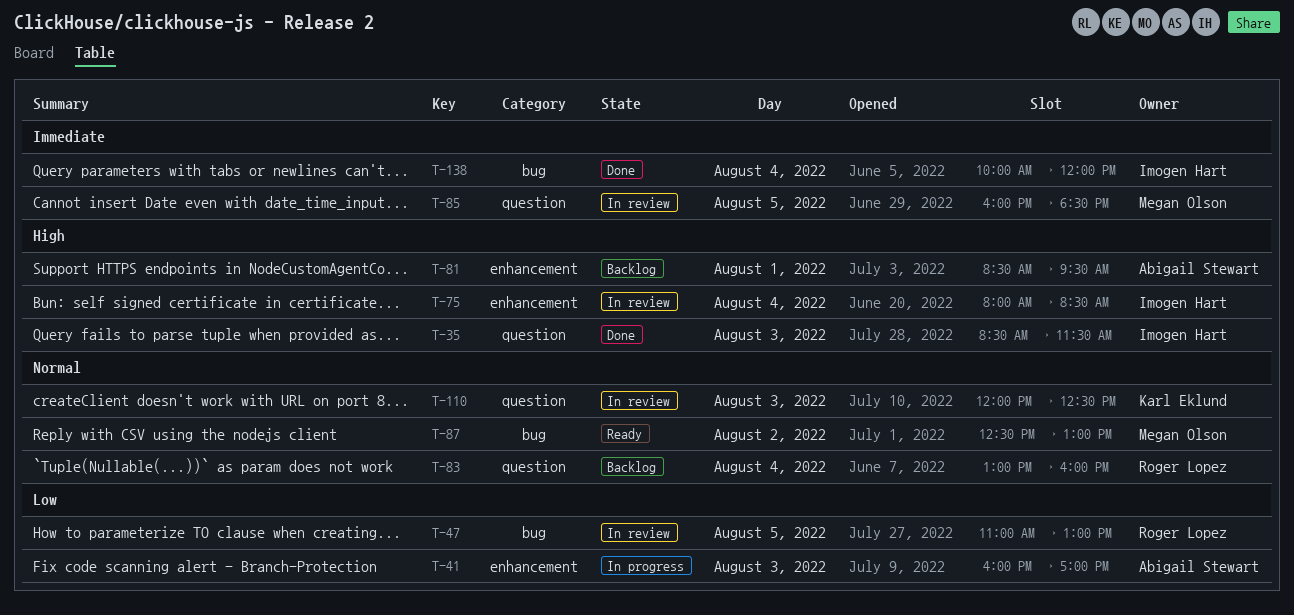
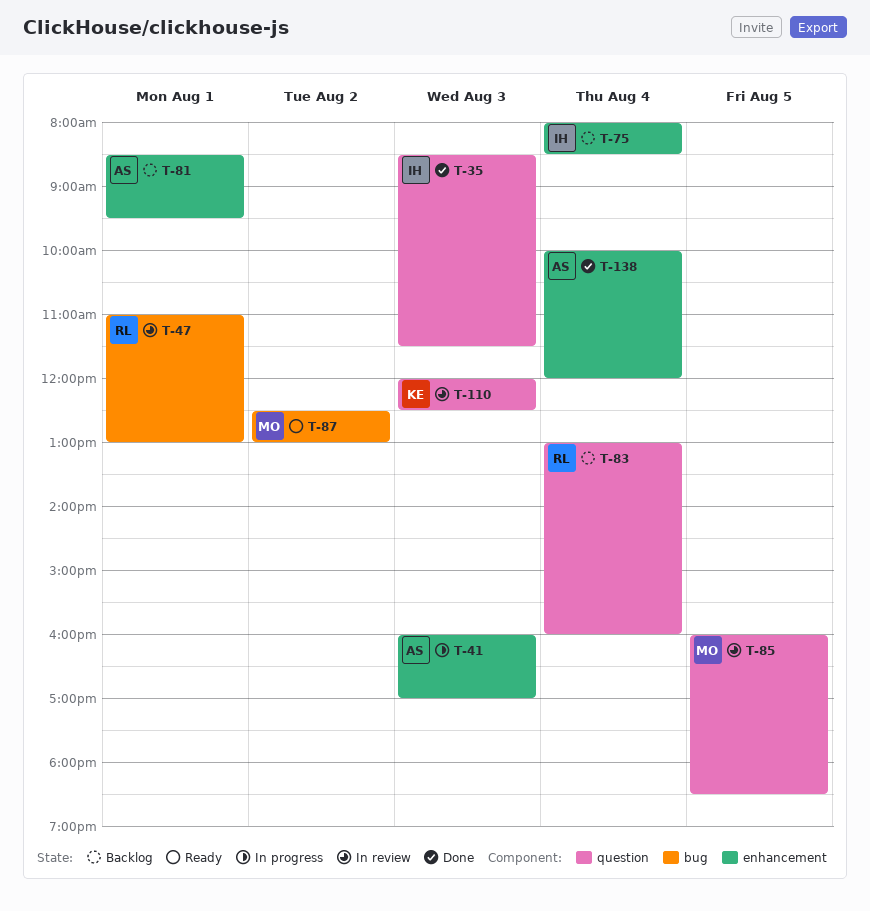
T-47, day: Aug 5 -> Aug 1
T-75, status: In review -> Backlog
T-138, owner: Imogen Hart -> Abigail Stewart
T-138, label: bug -> enhancement

